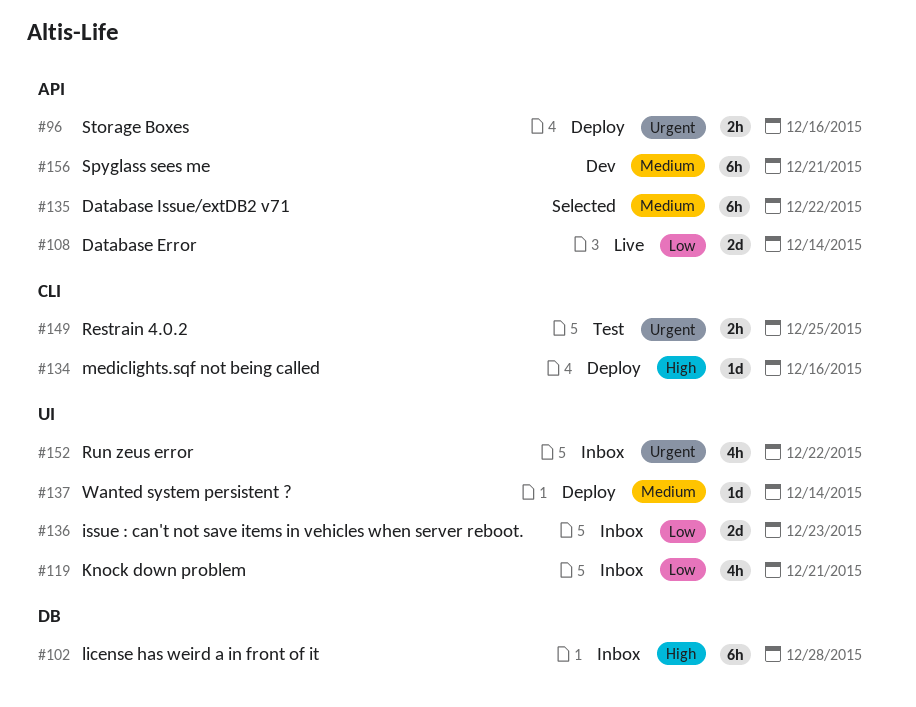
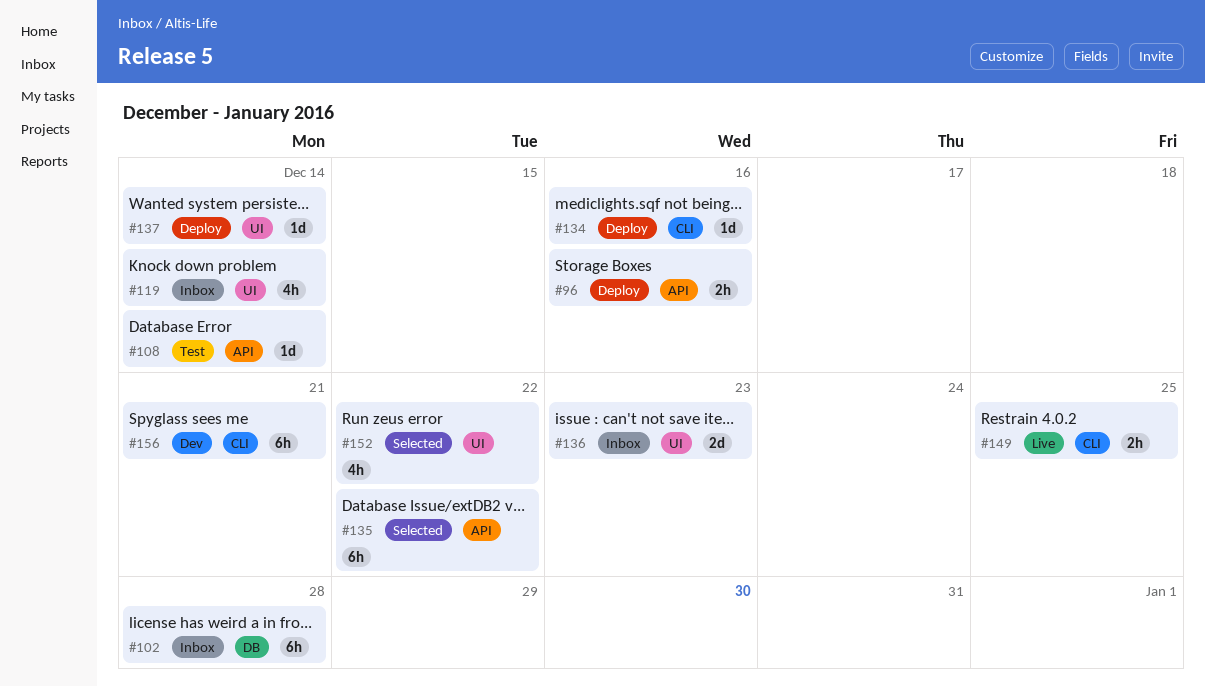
#108, status: Live -> Test
#108, estimate: 2d -> 1d
#119, due: Dec 21 -> Dec 14
#149, status: Test -> Live
#152, status: Inbox -> Selected
#156, label: API -> CLI

